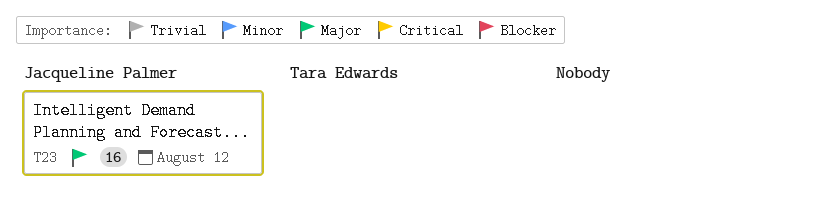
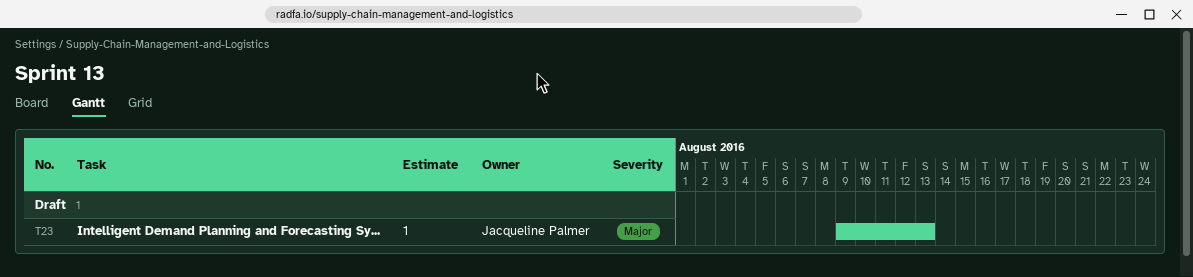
T23, estimate: 16 -> 1
T23, due: Aug 12 -> Aug 13

